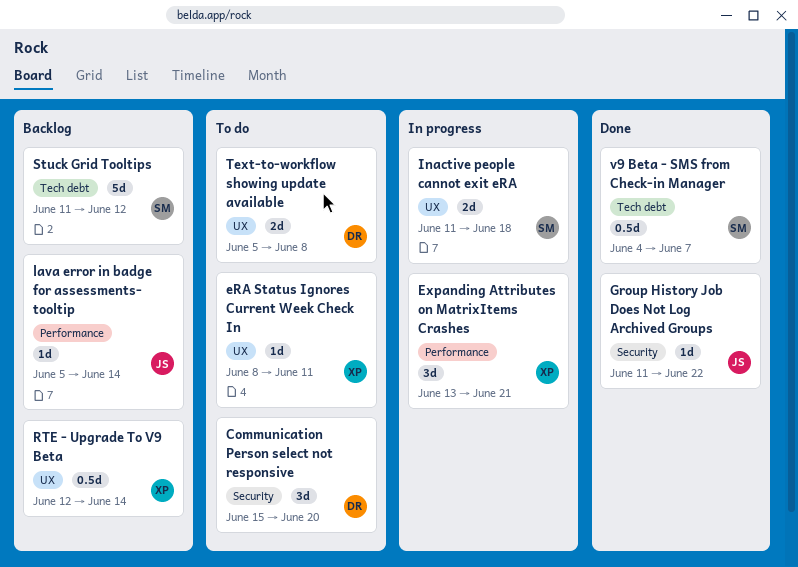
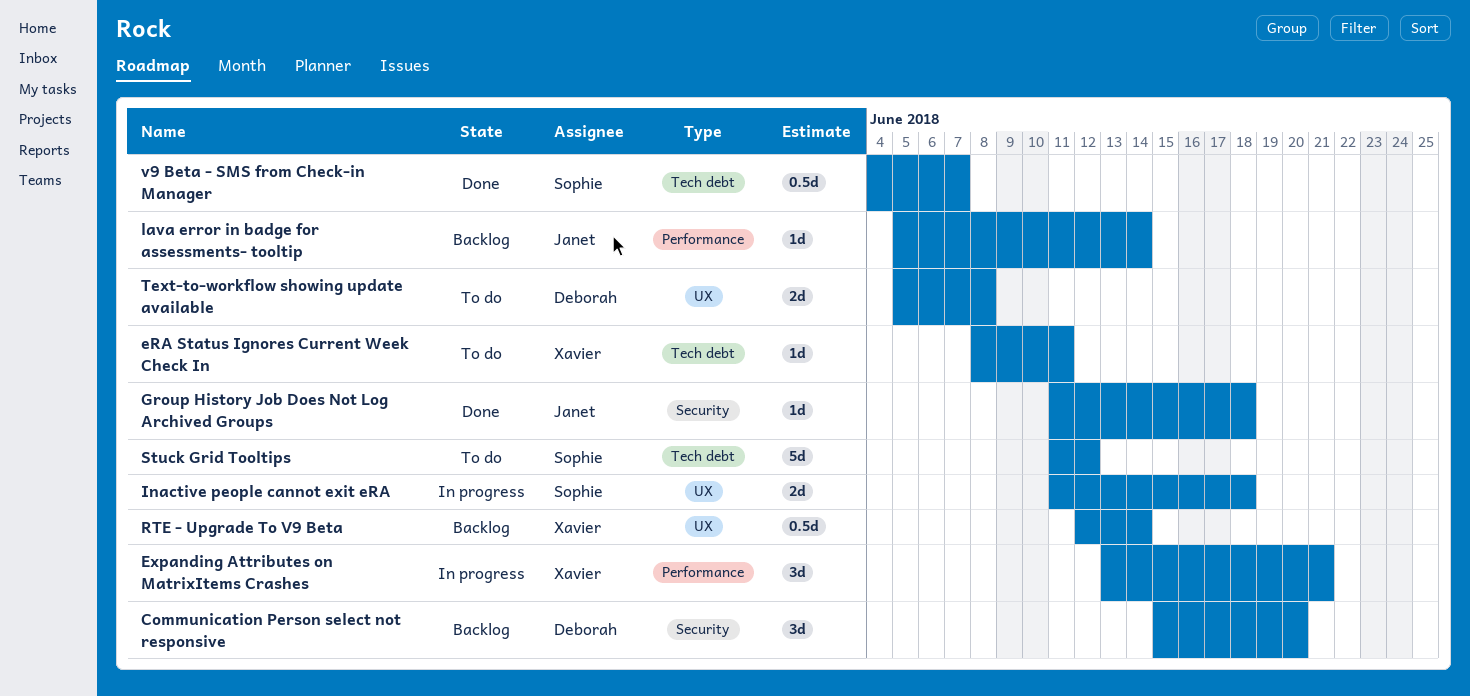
Communication Person select not responsive, status: To do -> Backlog
eRA Status Ignores Current Week Check In, label: UX -> Tech debt
Group History Job Does Not Log Archived Groups, due: Jun 22 -> Jun 18
Stuck Grid Tooltips, status: Backlog -> To do

